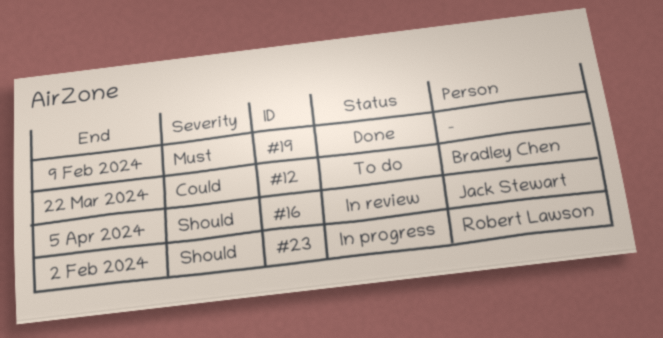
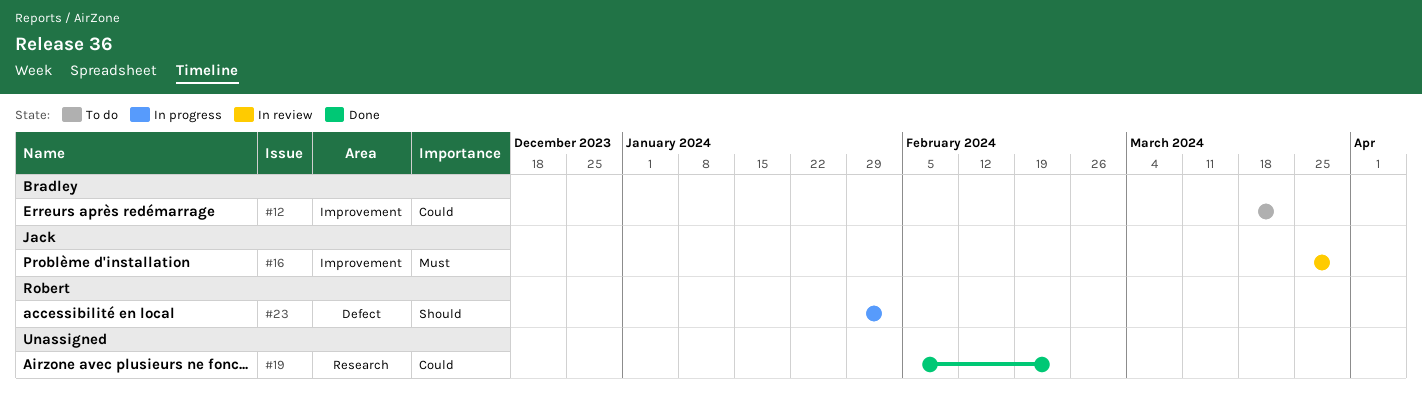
#16, priority: Should -> Must
#16, due: Apr 5 -> Mar 29
#19, priority: Must -> Could
#19, due: Feb 9 -> Feb 23

